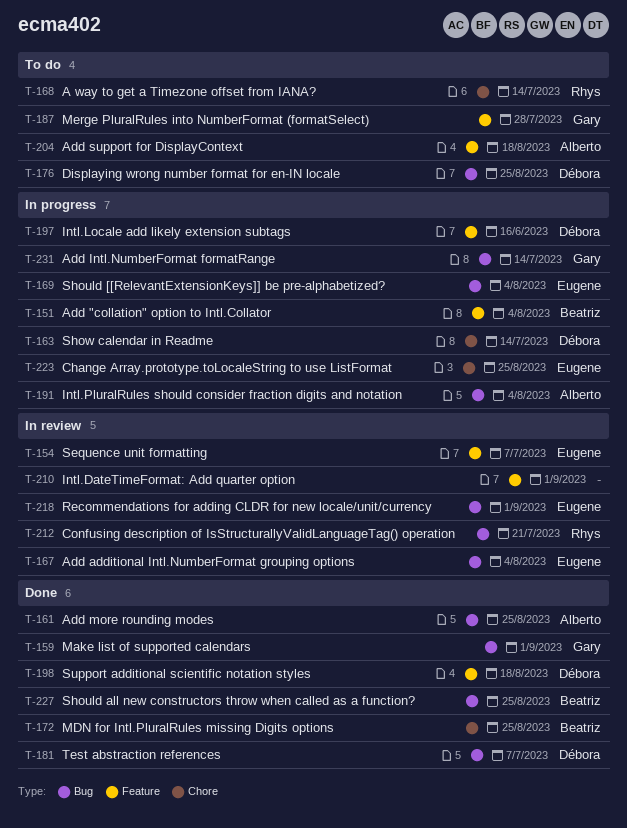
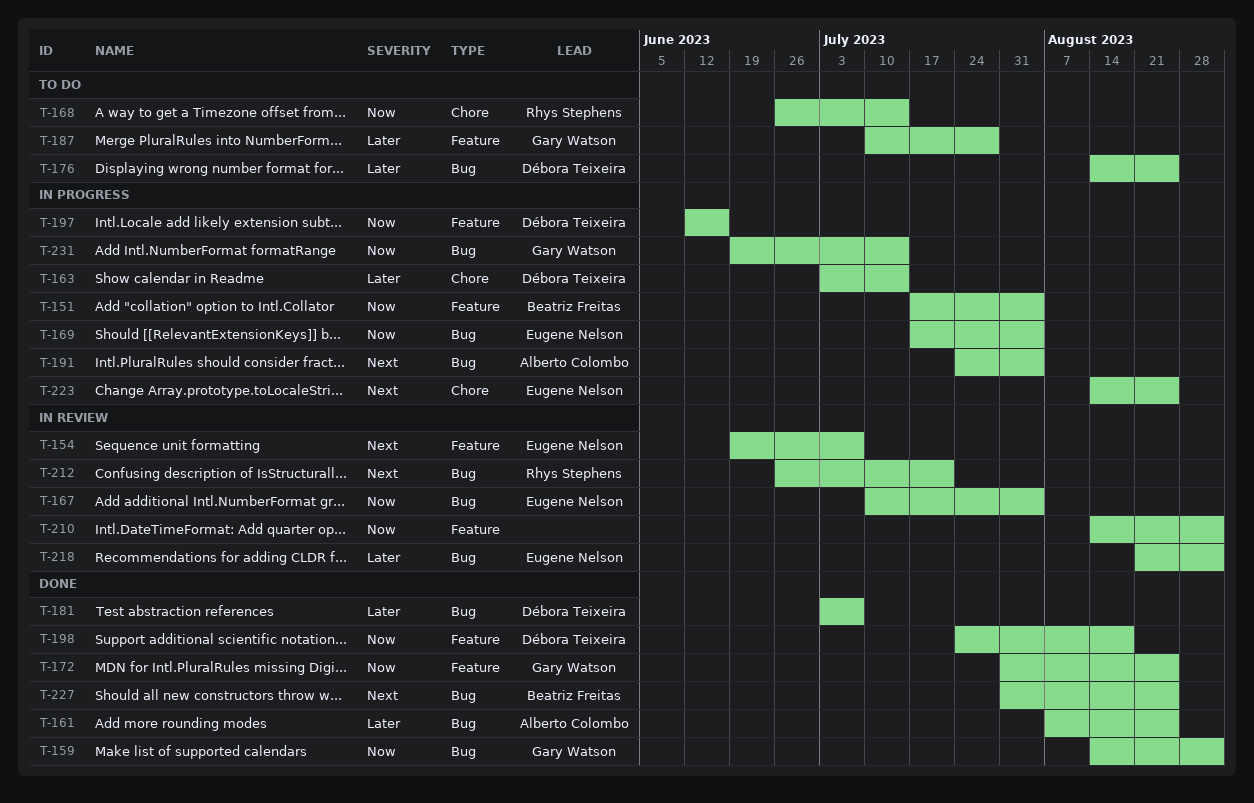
T-172, owner: Beatriz Freitas -> Gary Watson
T-172, label: Chore -> Feature
T-204: present -> none

